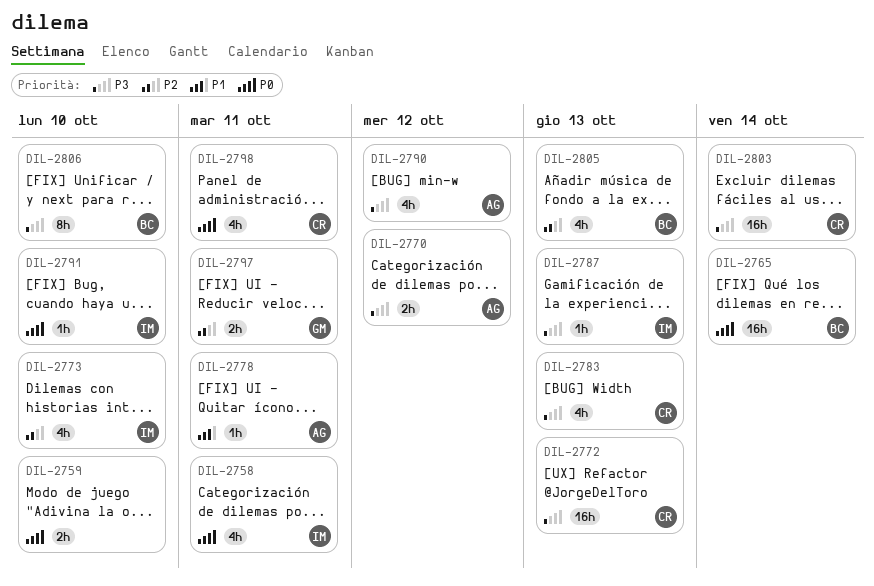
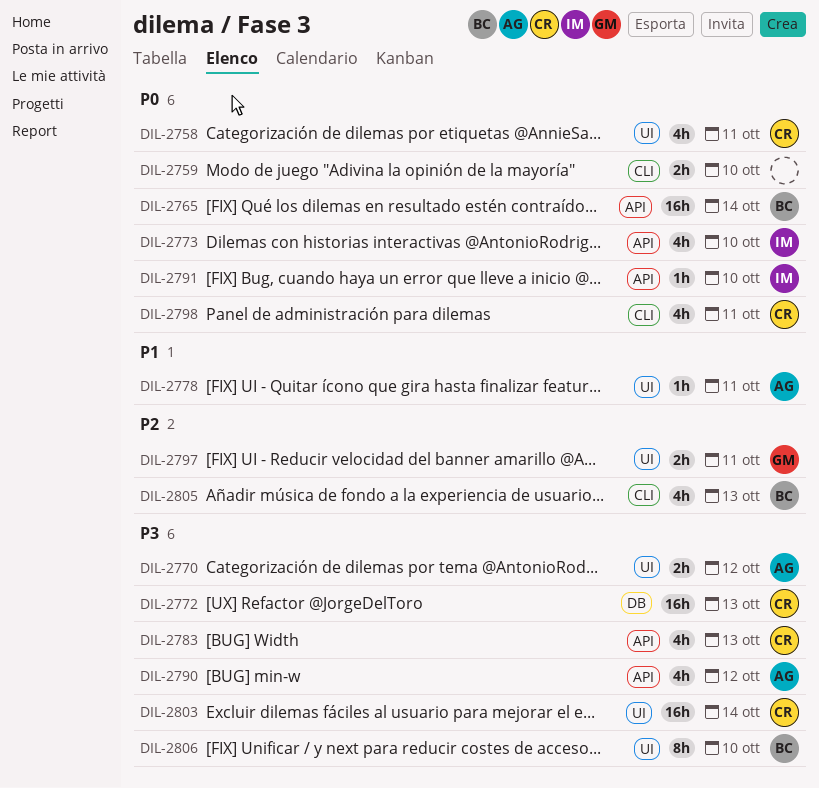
DIL-2758, owner: IM -> CR
DIL-2773, priority: P2 -> P0
DIL-2787: present -> none

